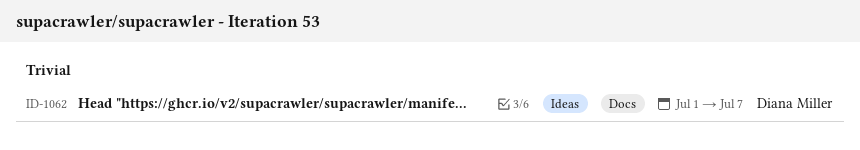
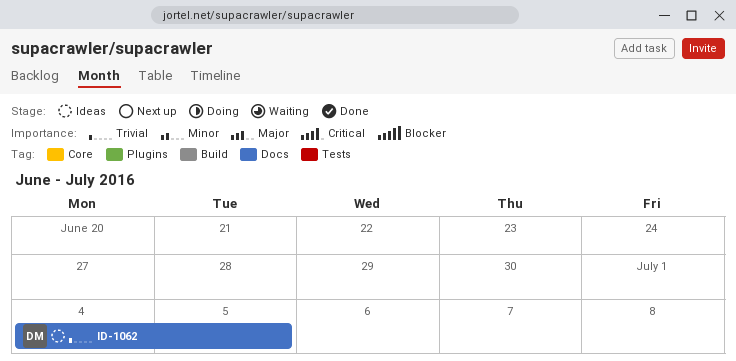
ID-1062, start: Jul 1 -> Jul 4
ID-1062, due: Jul 7 -> Jul 5

